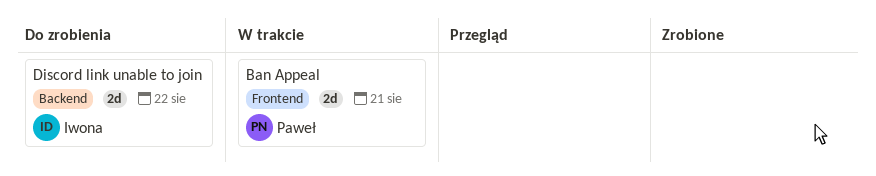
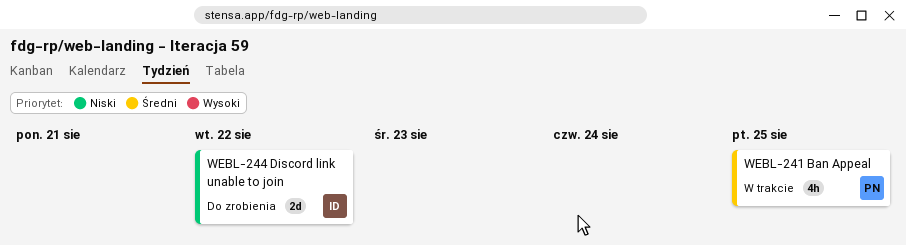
Ban Appeal, estimate: 2d -> 4h
Ban Appeal, due: Aug 21 -> Aug 25

